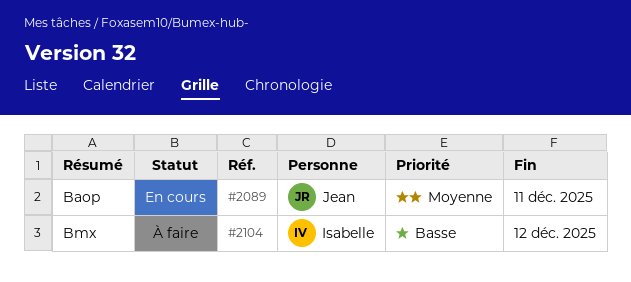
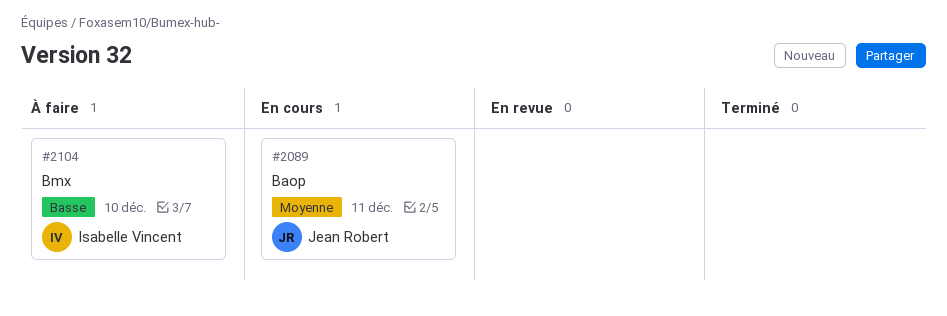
#2104, due: Dec 12 -> Dec 10

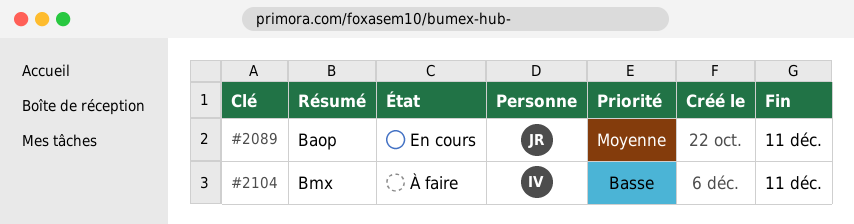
#2104, due: Dec 10 -> Dec 11

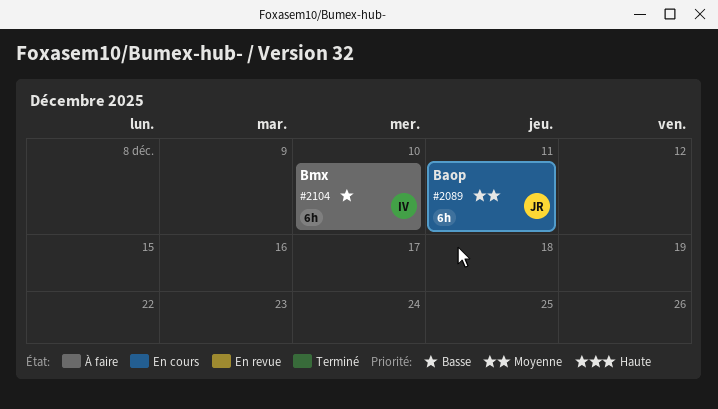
#2104, due: Dec 11 -> Dec 10

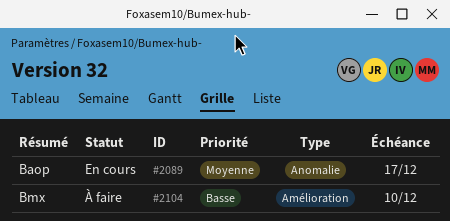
#2089, due: Dec 11 -> Dec 17

